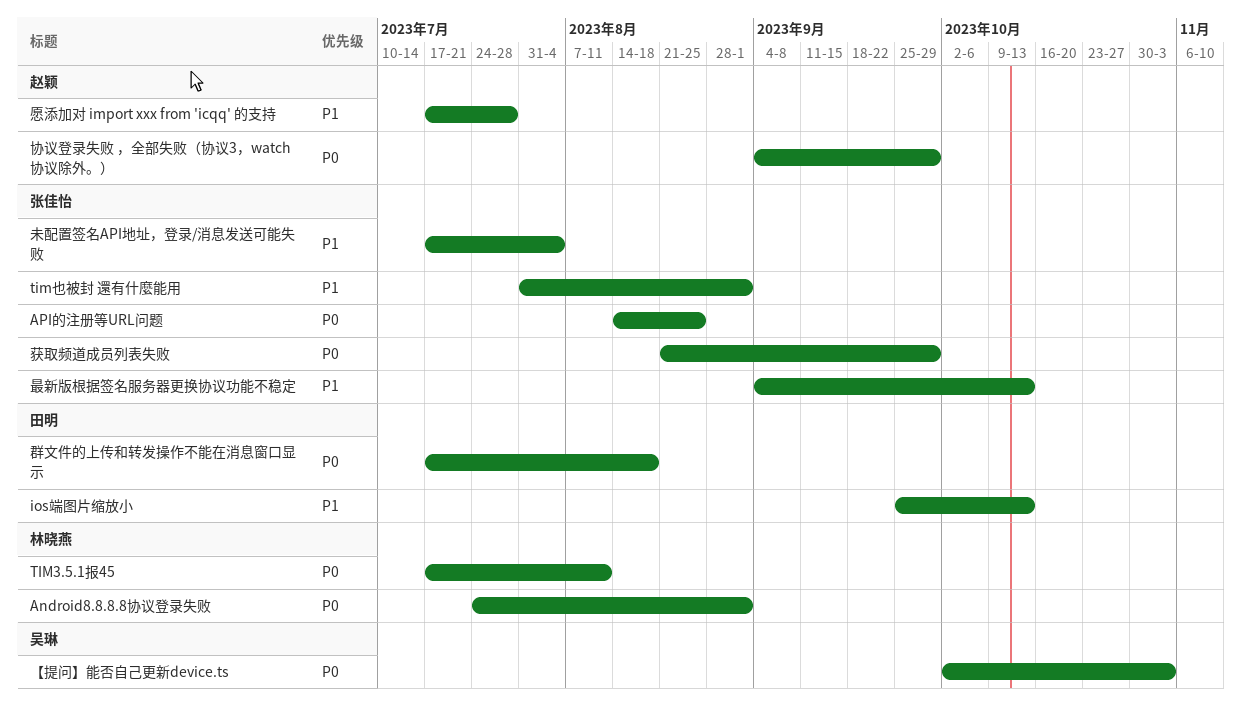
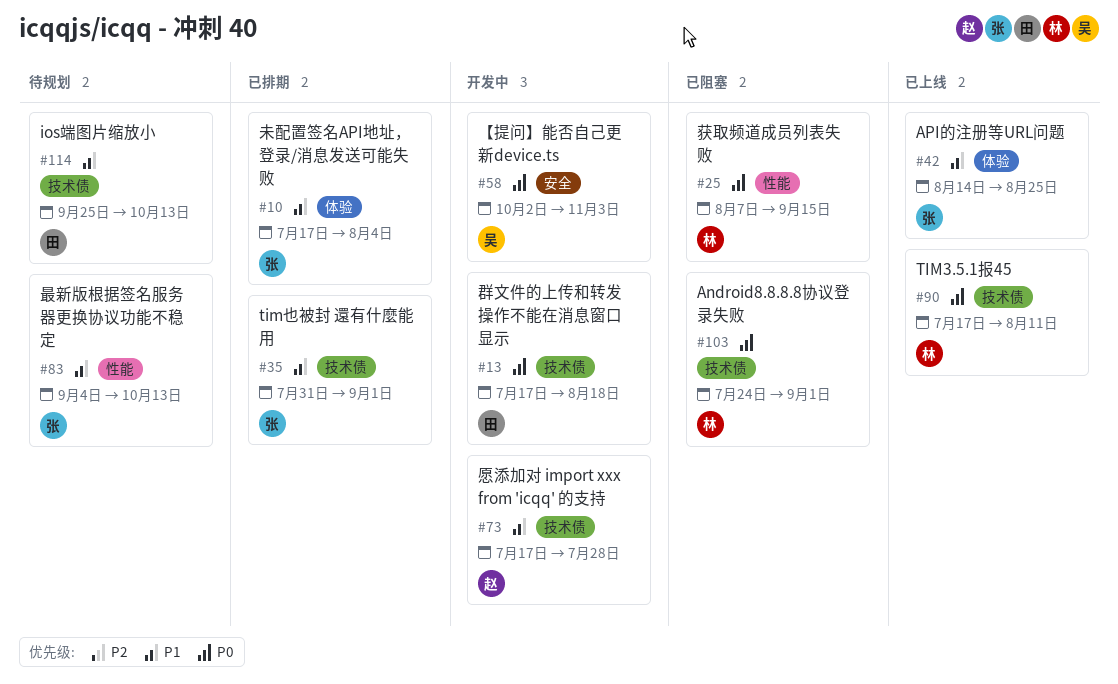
API的注册等URL问题, priority: P0 -> P1
协议登录失败 ，全部失败（协议3，watch协议除外。）: present -> none
获取频道成员列表失败, owner: 张佳怡 -> 林晓燕
获取频道成员列表失败, start: Aug 21 -> Aug 7
获取频道成员列表失败, due: Sep 29 -> Sep 15

